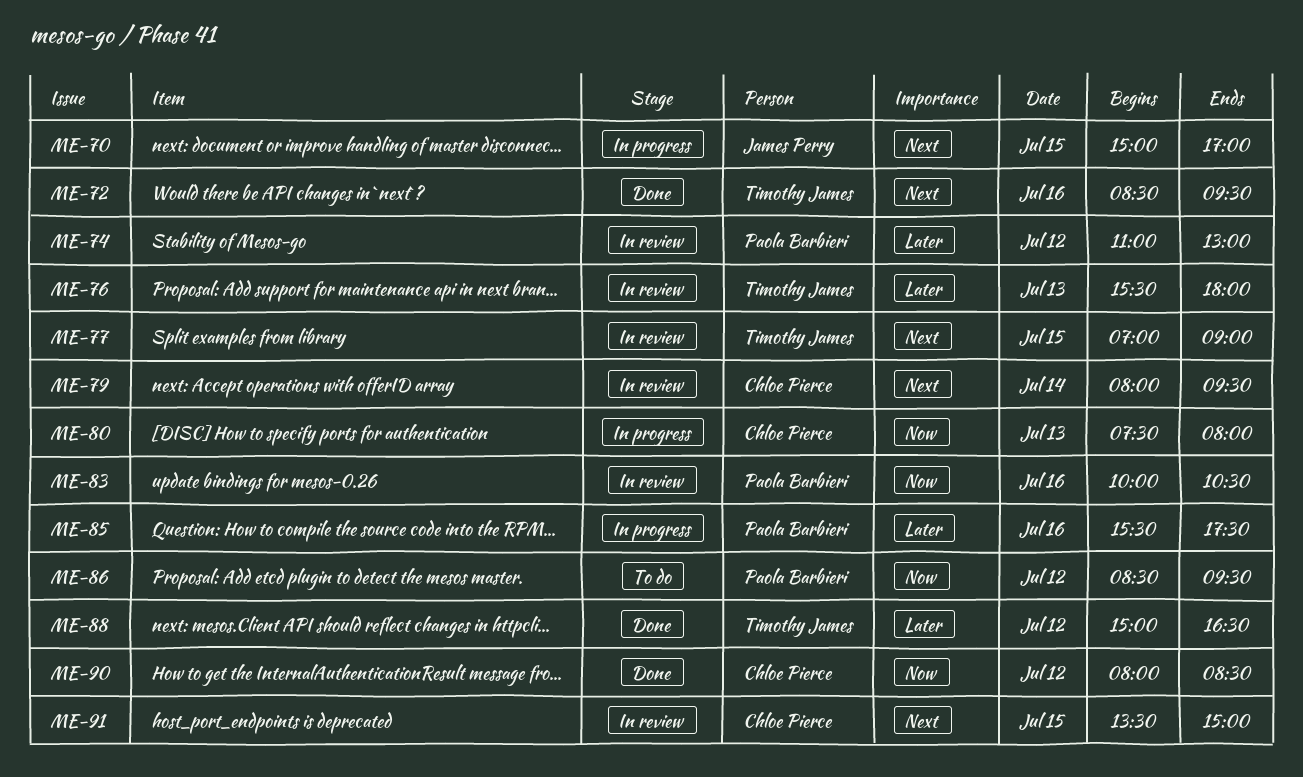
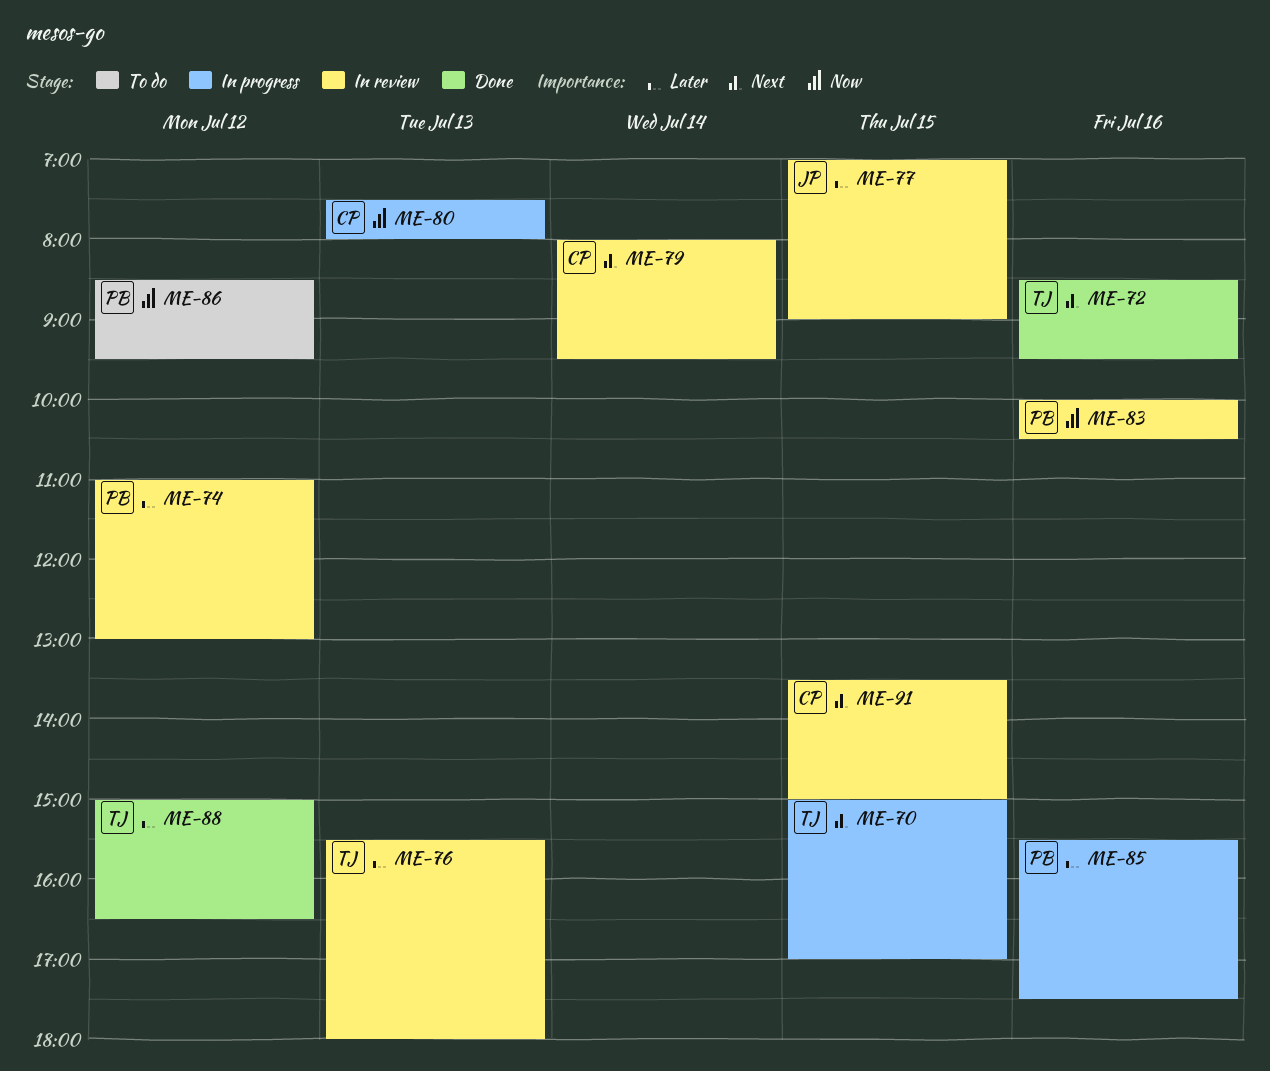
ME-70, owner: James Perry -> Timothy James
ME-77, owner: Timothy James -> James Perry
ME-77, priority: Next -> Later
ME-90: present -> none

